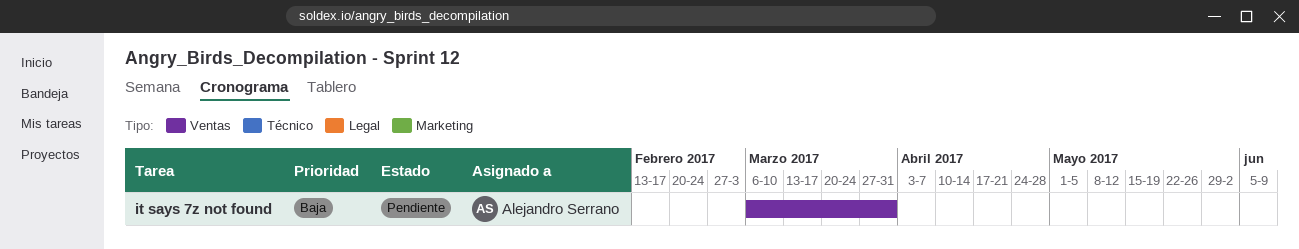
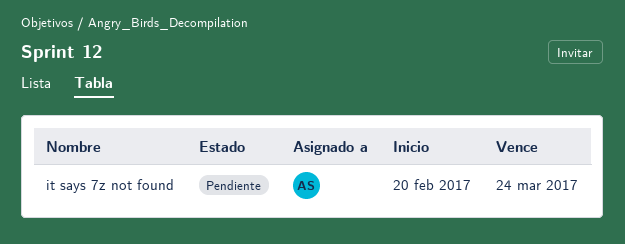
it says 7z not found, start: Mar 6 -> Feb 20
it says 7z not found, due: Mar 31 -> Mar 24

